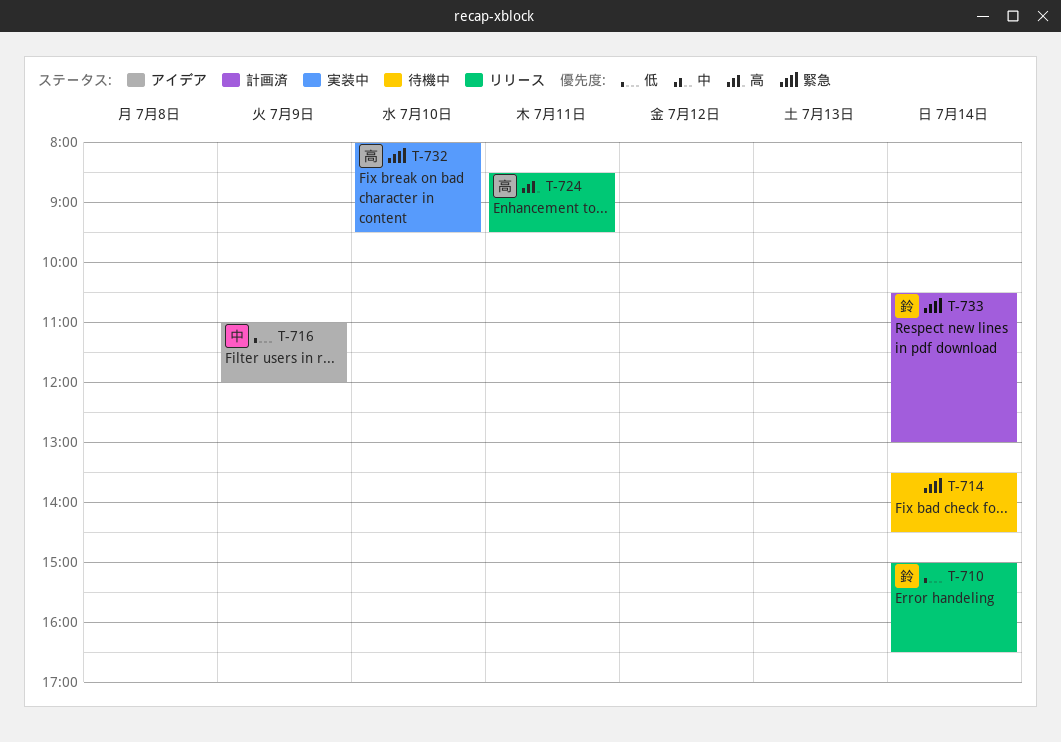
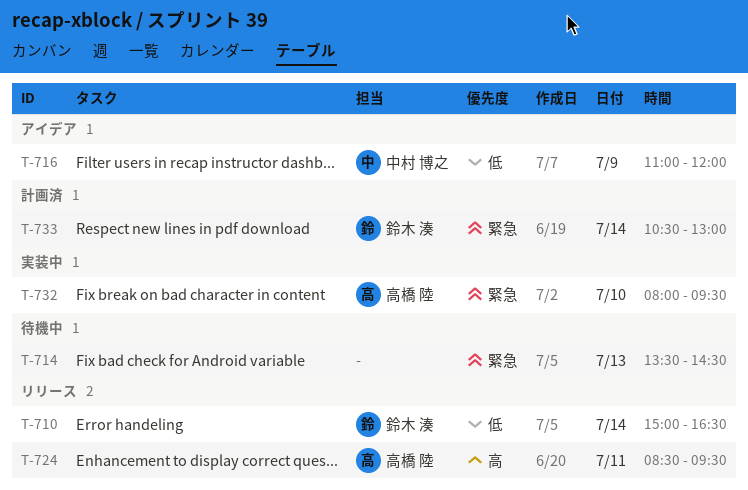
T-714, day: Jul 14 -> Jul 13

